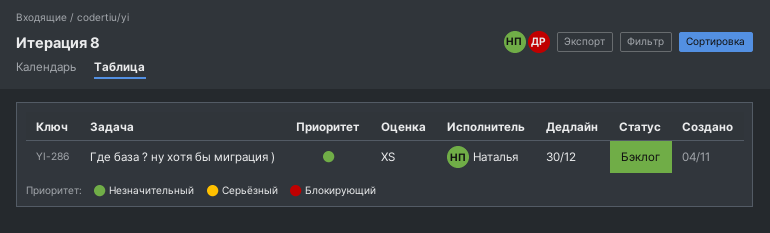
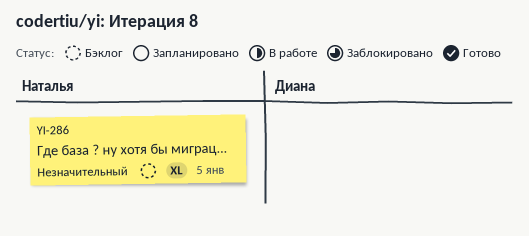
YI-286, estimate: XS -> XL
YI-286, due: Dec 30 -> Jan 5

